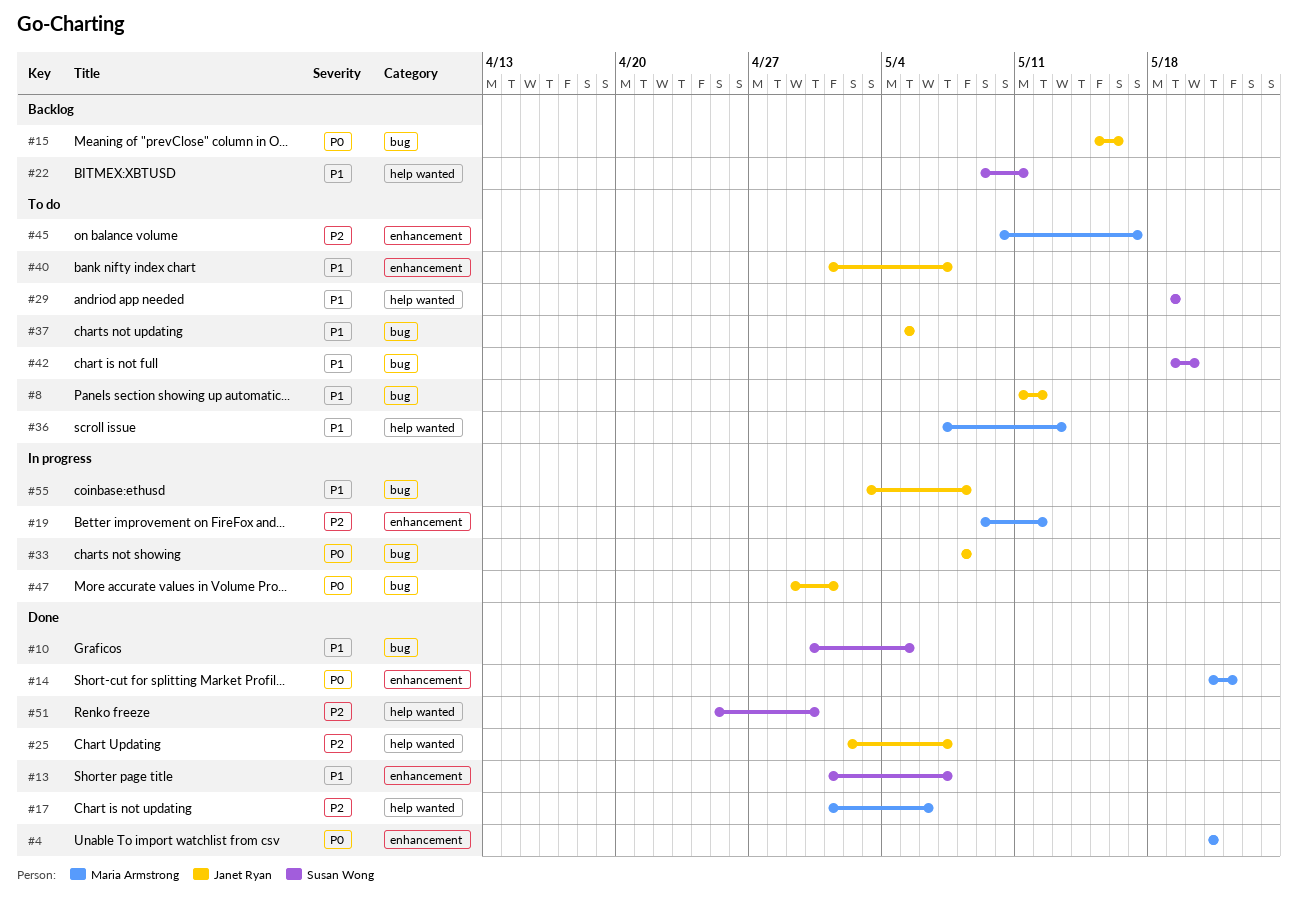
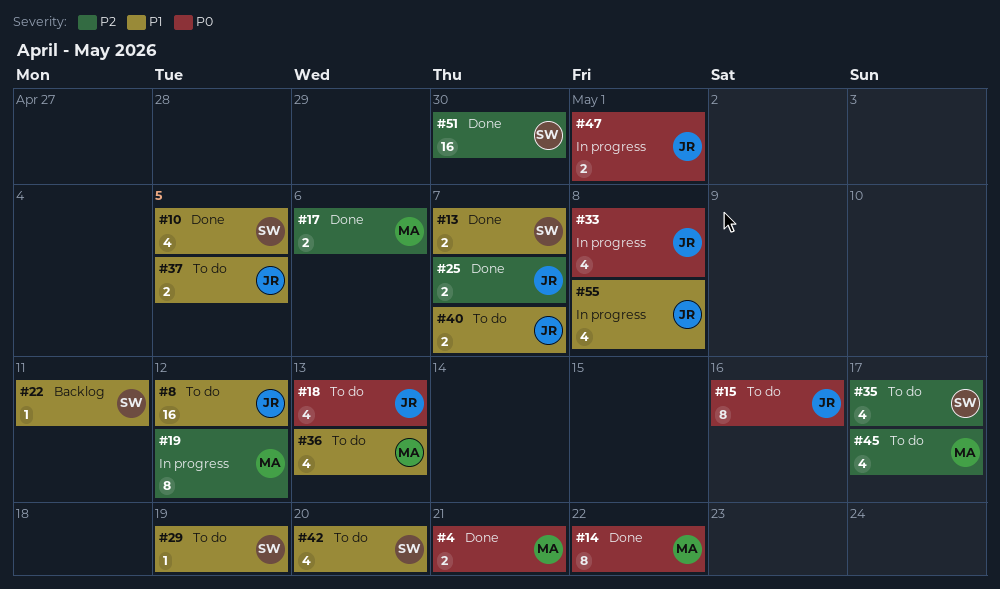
#15, status: Backlog -> To do
#18: none -> present
#35: none -> present

